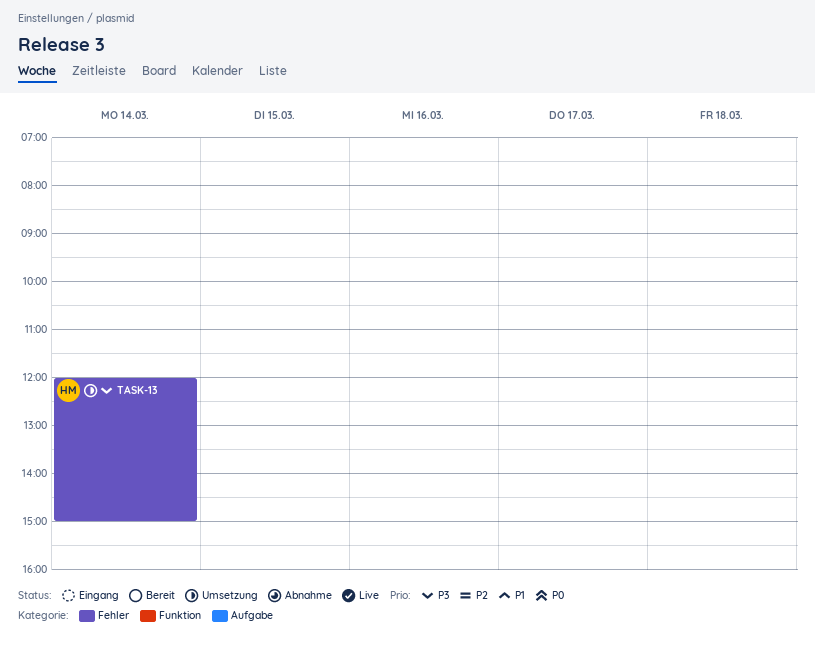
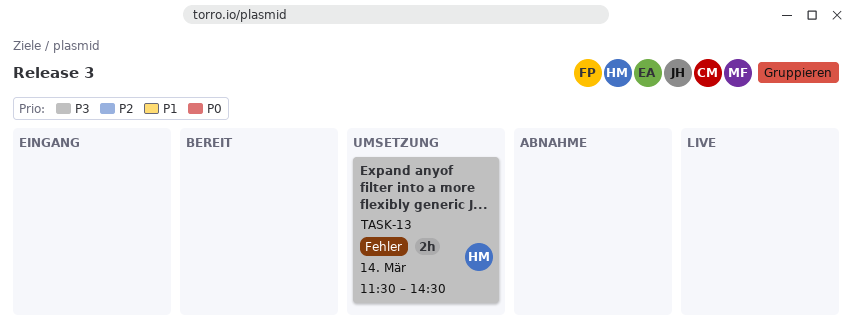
TASK-13, begins: 12:00 -> 11:30
TASK-13, ends: 15:00 -> 14:30

